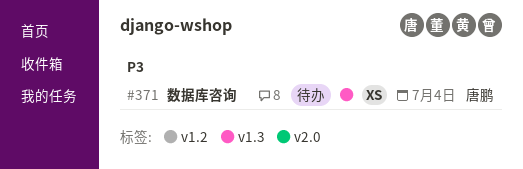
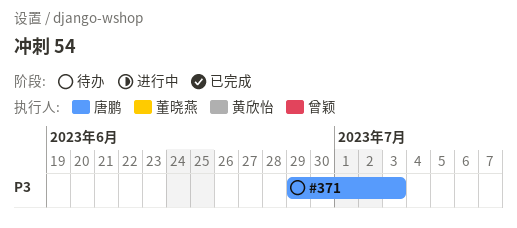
#371, due: Jul 4 -> Jul 3

